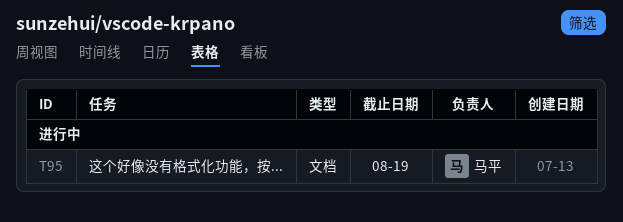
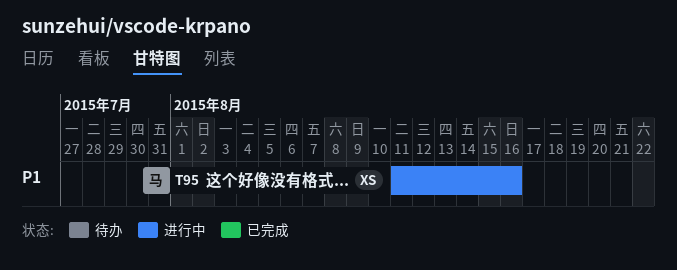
T95, due: Aug 19 -> Aug 16

